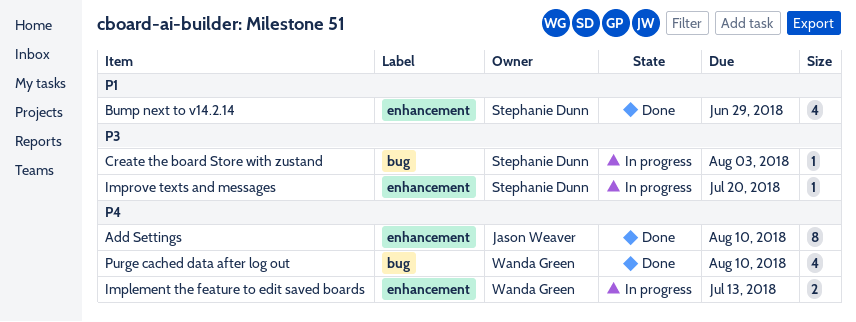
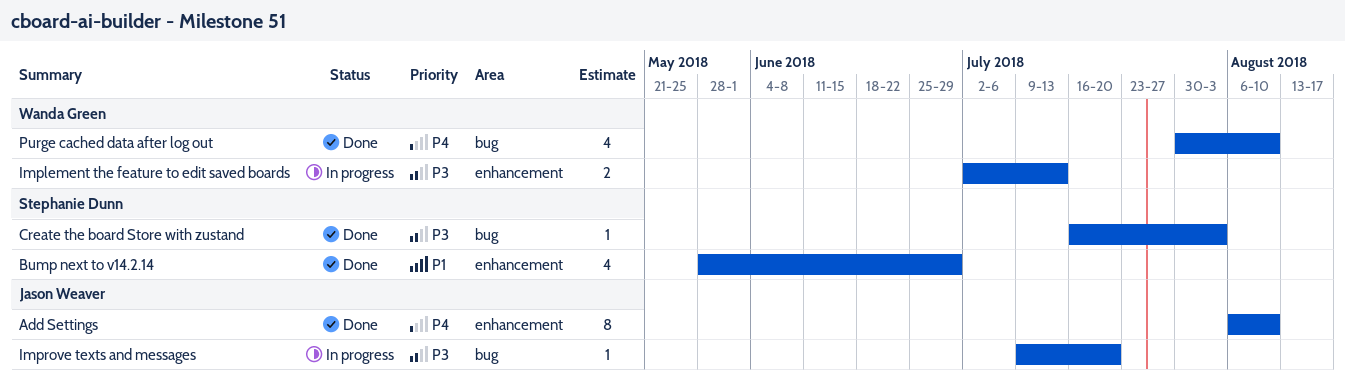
Create the board Store with zustand, status: In progress -> Done
Implement the feature to edit saved boards, priority: P4 -> P3
Improve texts and messages, owner: Stephanie Dunn -> Jason Weaver
Improve texts and messages, label: enhancement -> bug

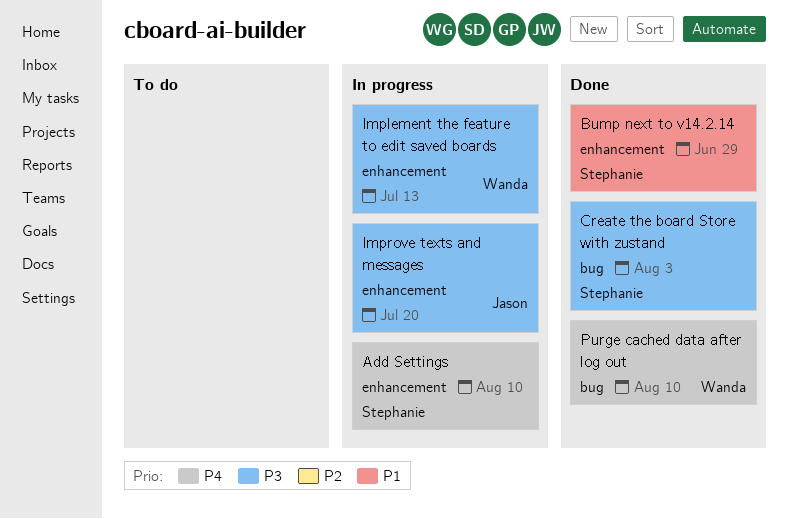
Add Settings, status: Done -> In progress
Add Settings, owner: Jason Weaver -> Stephanie Dunn
Improve texts and messages, label: bug -> enhancement

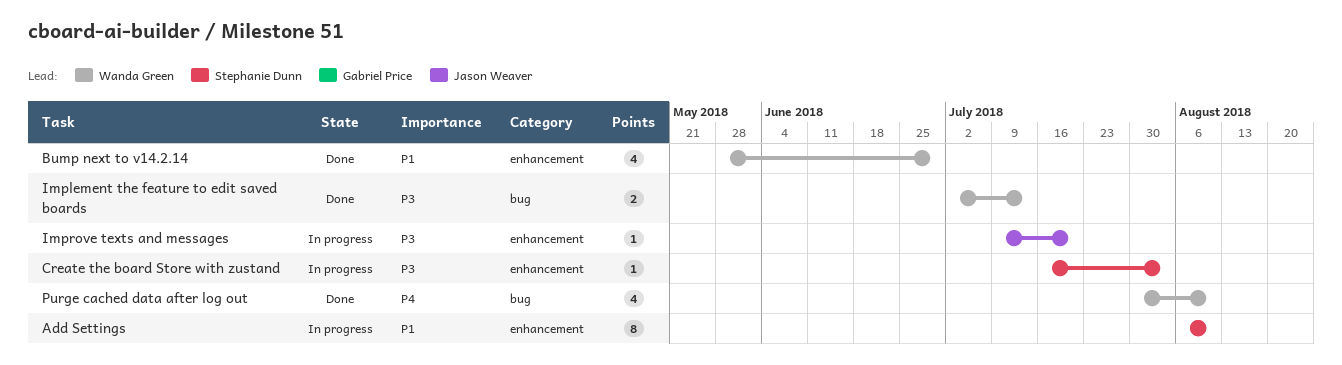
Add Settings, priority: P4 -> P1
Bump next to v14.2.14, owner: Stephanie Dunn -> Wanda Green
Create the board Store with zustand, status: Done -> In progress
Create the board Store with zustand, label: bug -> enhancement
Implement the feature to edit saved boards, status: In progress -> Done
Implement the feature to edit saved boards, label: enhancement -> bug

